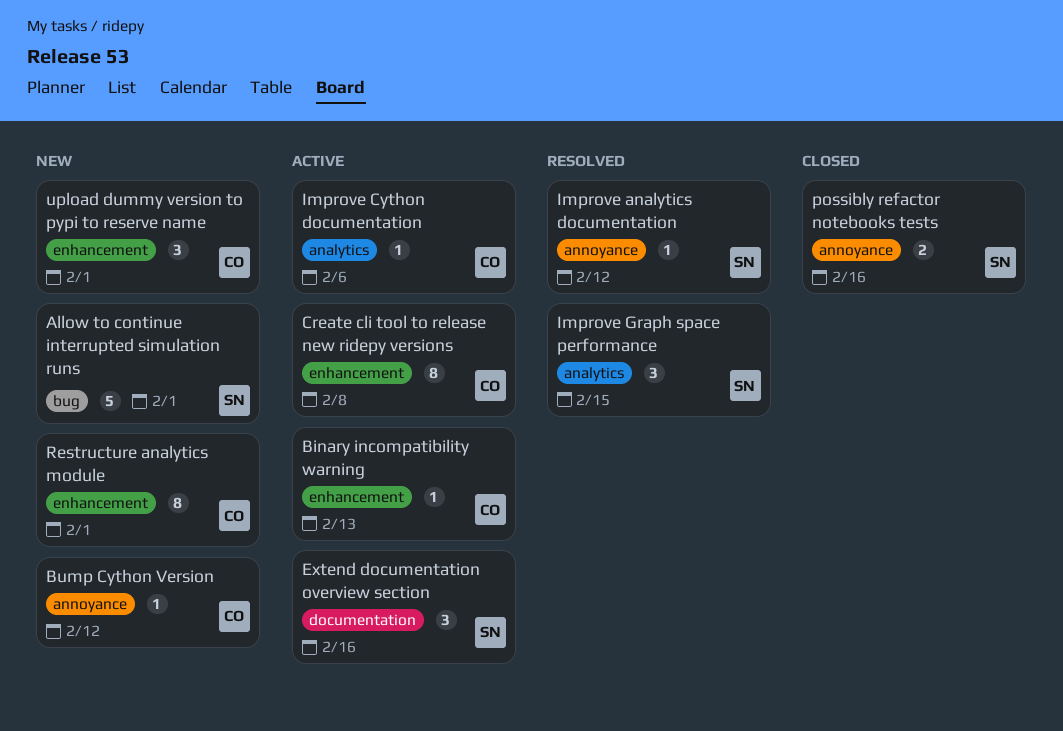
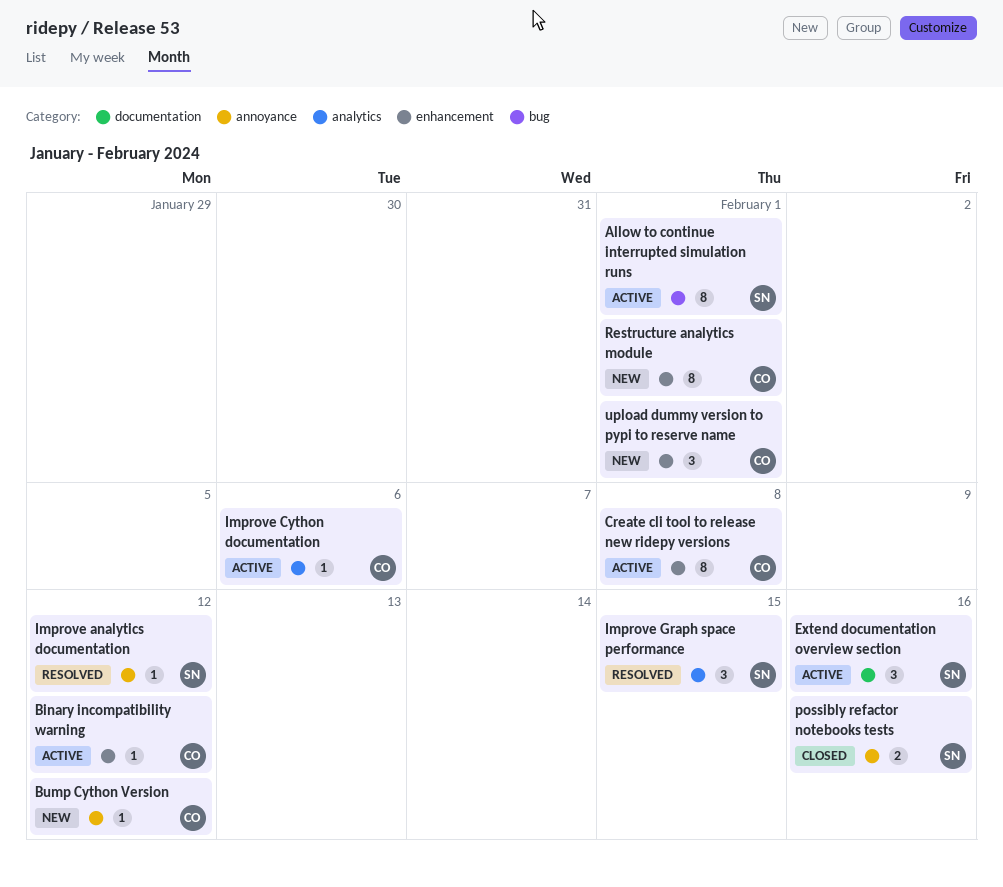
Allow to continue interrupted simulation runs, status: New -> Active
Allow to continue interrupted simulation runs, estimate: 5 -> 8
Binary incompatibility warning, due: Feb 13 -> Feb 12

